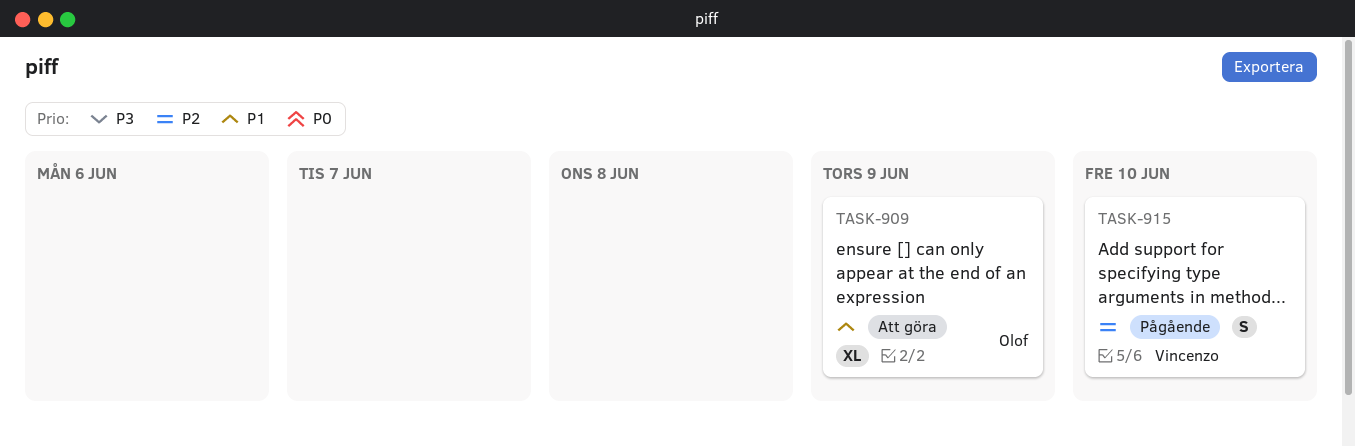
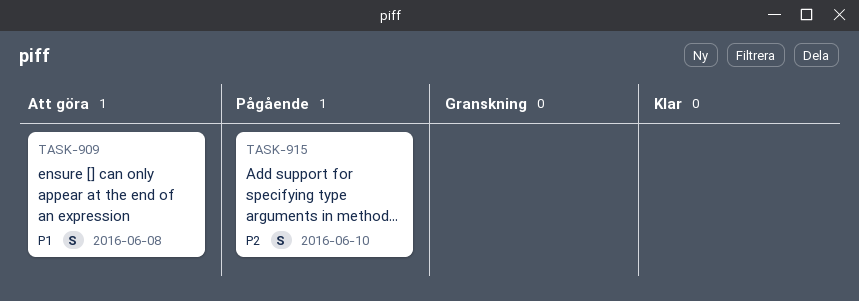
TASK-909, estimate: XL -> S
TASK-909, due: Jun 9 -> Jun 8

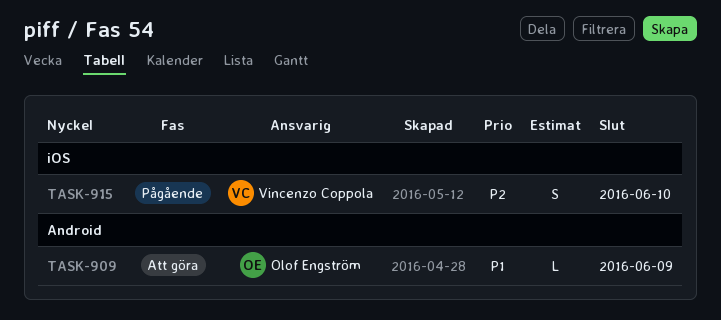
TASK-909, estimate: S -> L
TASK-909, due: Jun 8 -> Jun 9

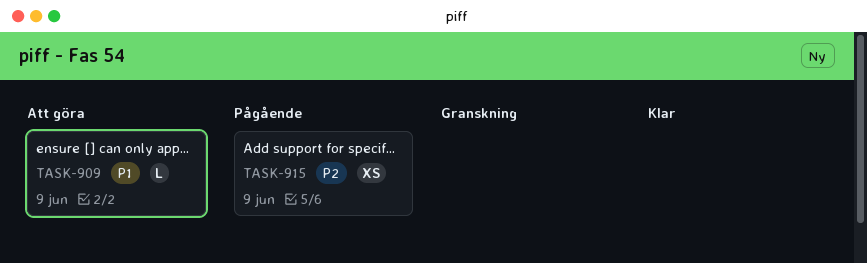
TASK-915, estimate: S -> XS
TASK-915, due: Jun 10 -> Jun 9

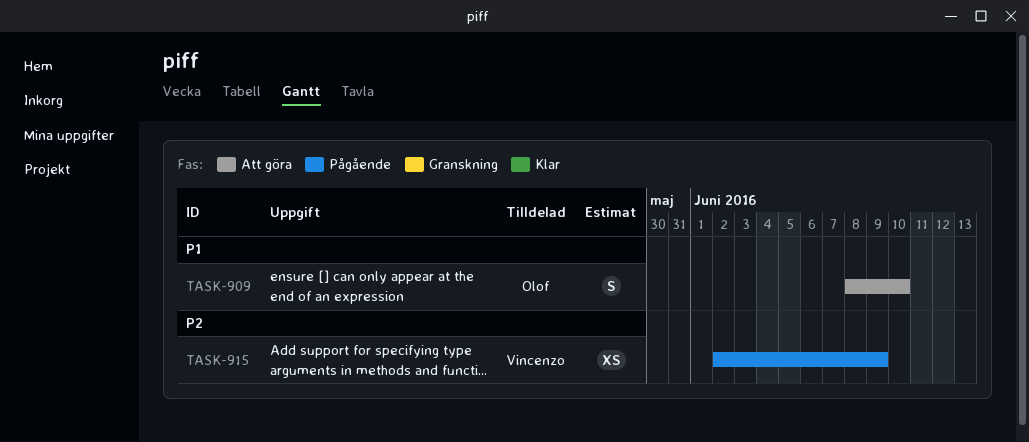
TASK-909, estimate: L -> S
TASK-909, due: Jun 9 -> Jun 10

